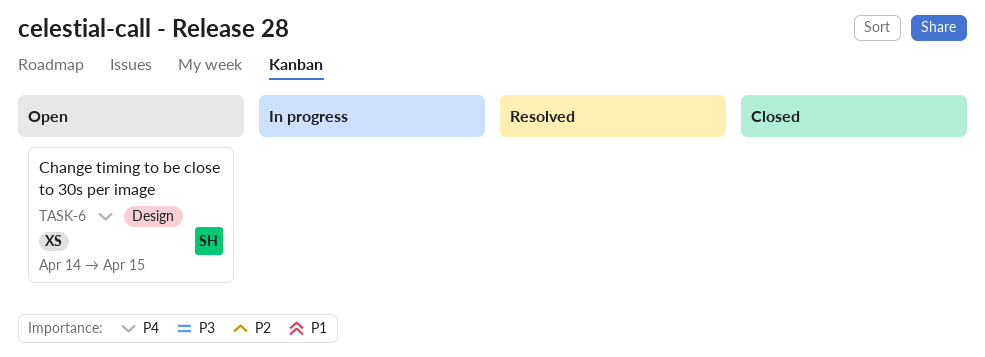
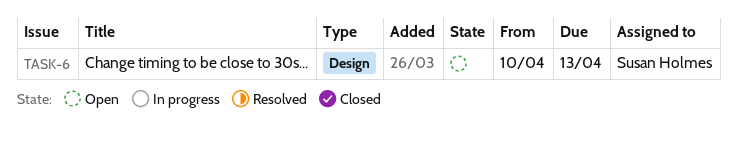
TASK-6, start: Apr 14 -> Apr 10
TASK-6, due: Apr 15 -> Apr 13

